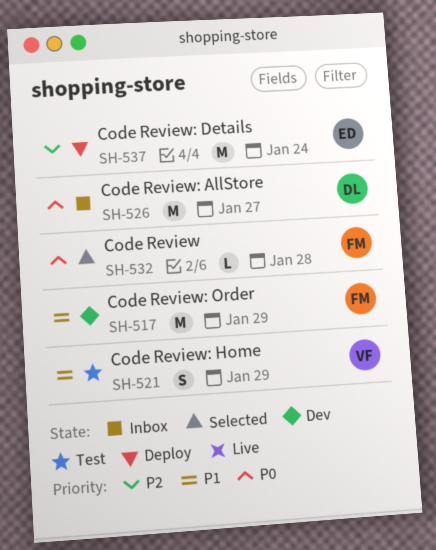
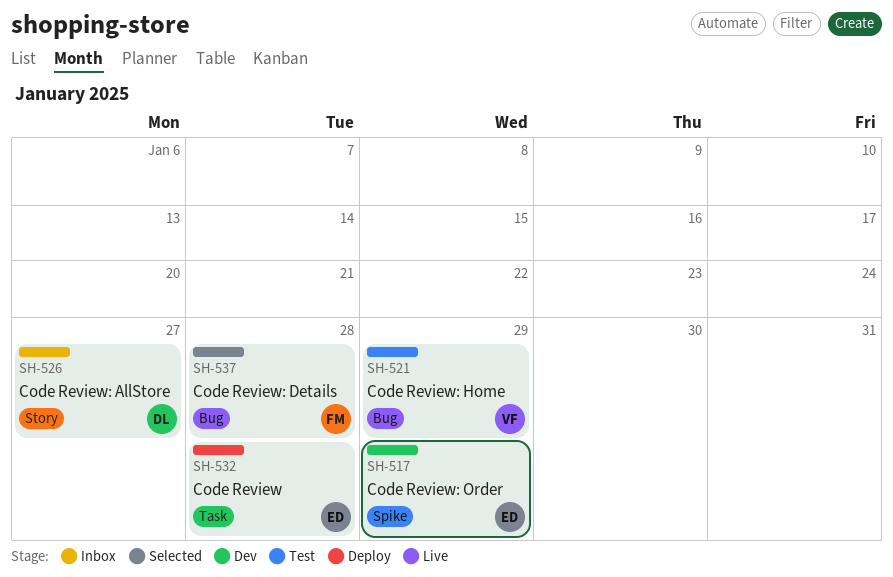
SH-517, owner: FM -> ED
SH-532, status: Selected -> Deploy
SH-532, owner: FM -> ED
SH-537, status: Deploy -> Selected
SH-537, owner: ED -> FM
SH-537, due: Jan 24 -> Jan 28

